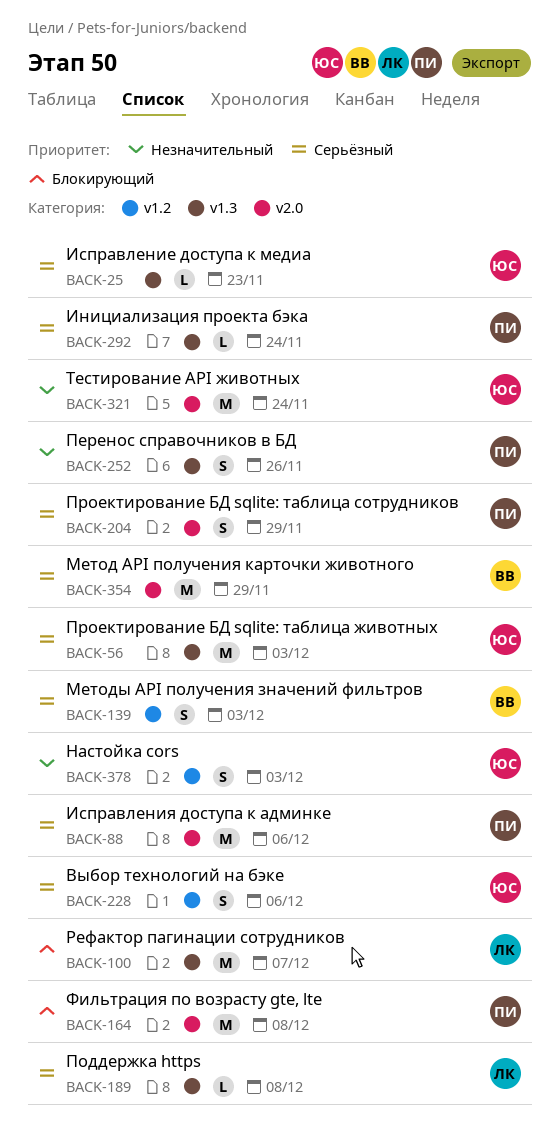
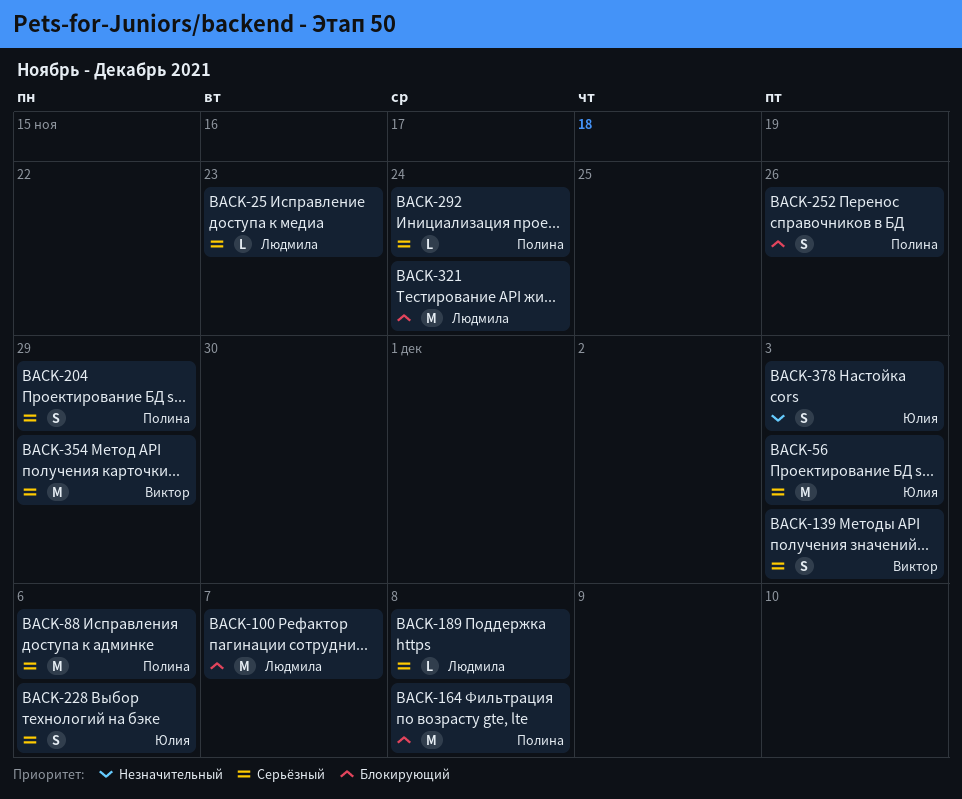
BACK-25, owner: Юлия -> Людмила
BACK-252, priority: Незначительный -> Блокирующий
BACK-321, owner: Юлия -> Людмила
BACK-321, priority: Незначительный -> Блокирующий

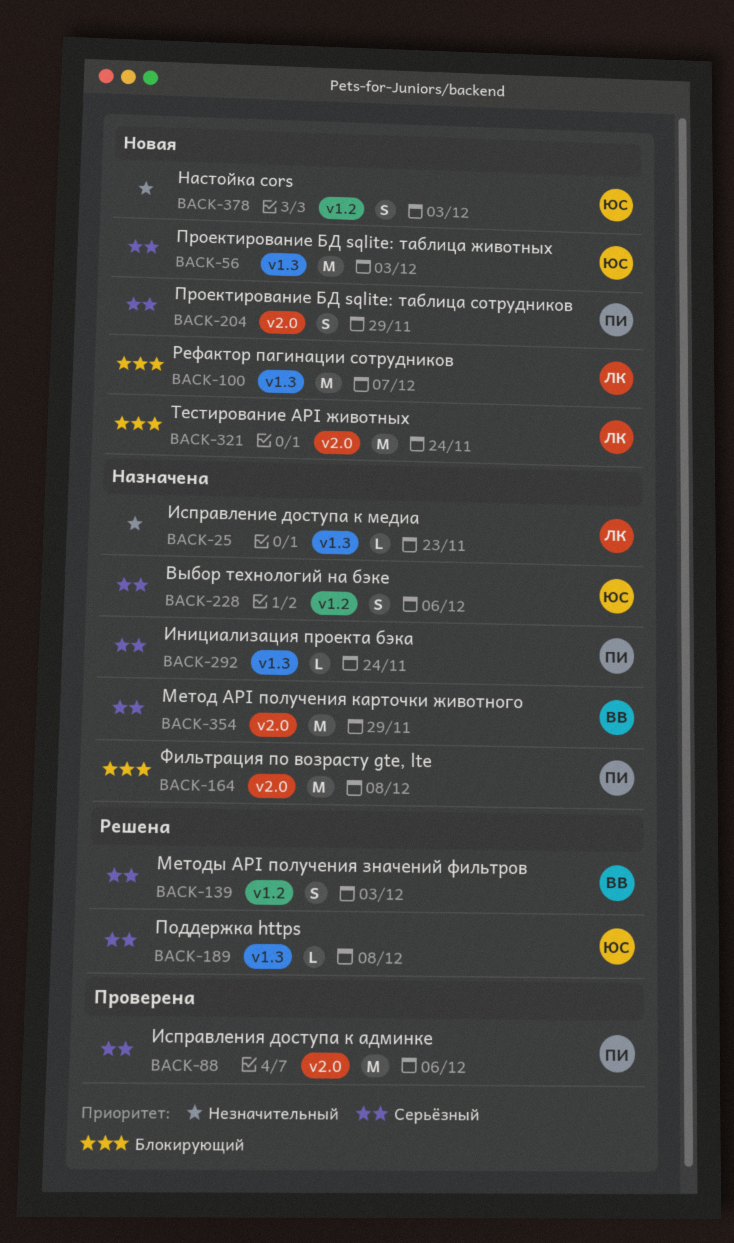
BACK-25, priority: Серьёзный -> Незначительный
BACK-189, owner: Людмила -> Юлия
BACK-252: present -> none

